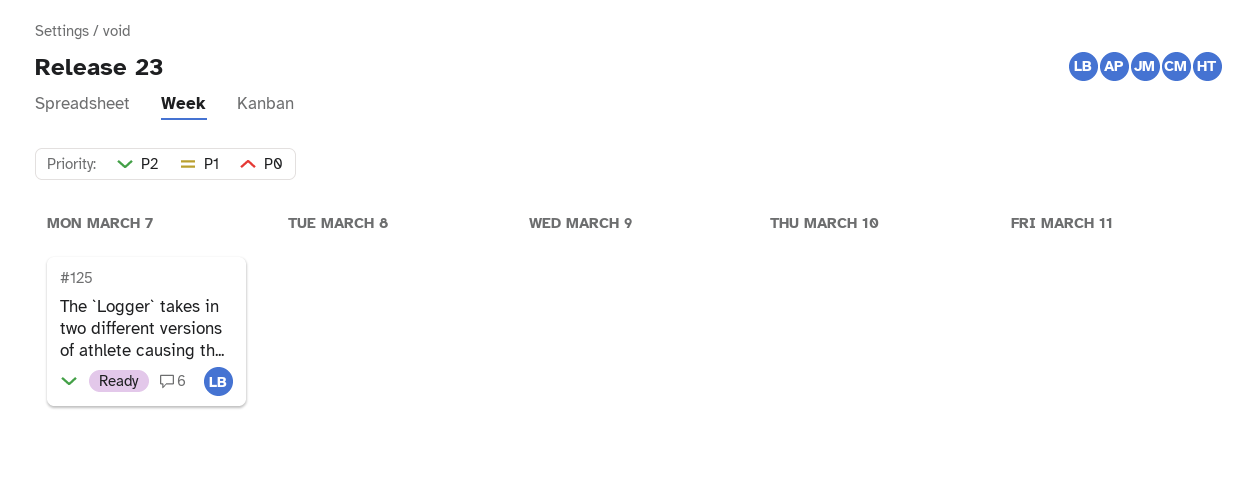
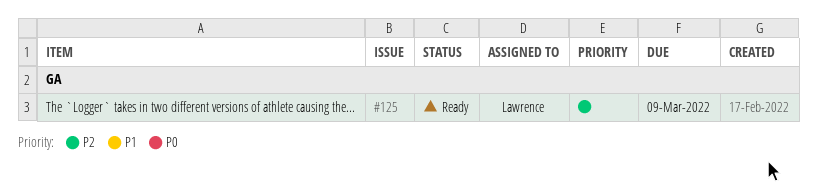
#125, due: Mar 7 -> Mar 9

